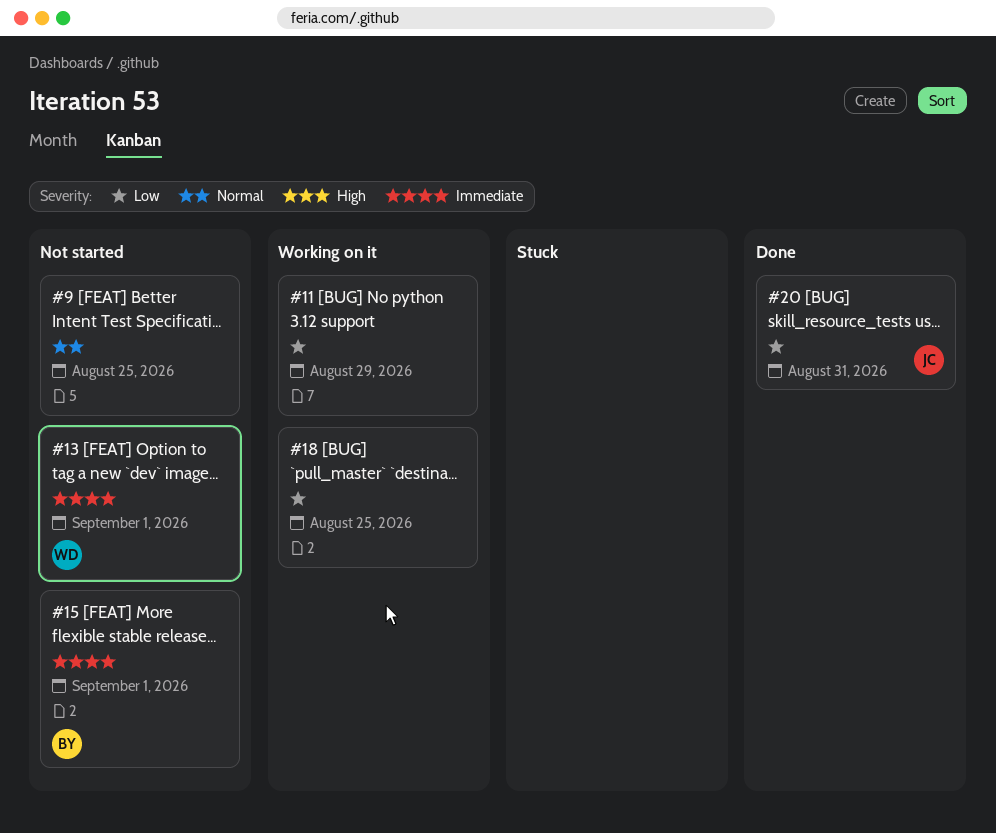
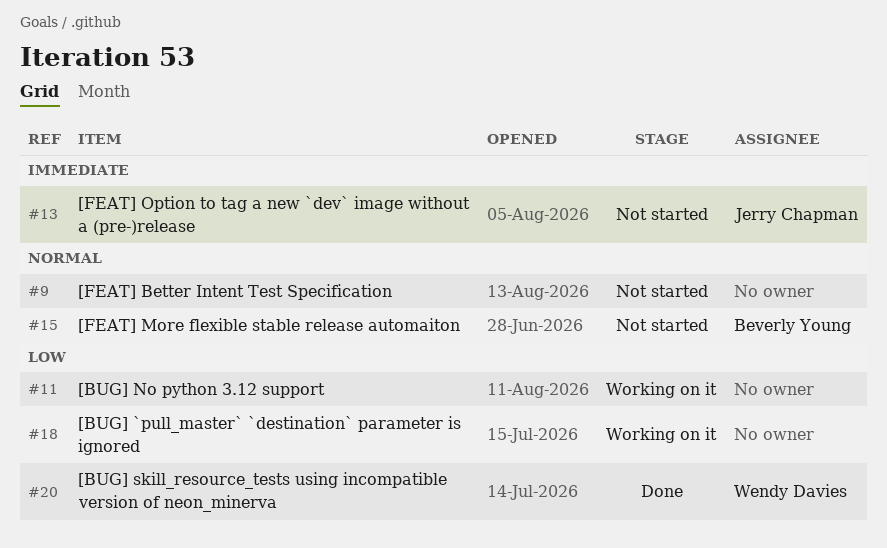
#13, owner: Wendy Davies -> Jerry Chapman
#15, priority: Immediate -> Normal
#20, owner: Jerry Chapman -> Wendy Davies

